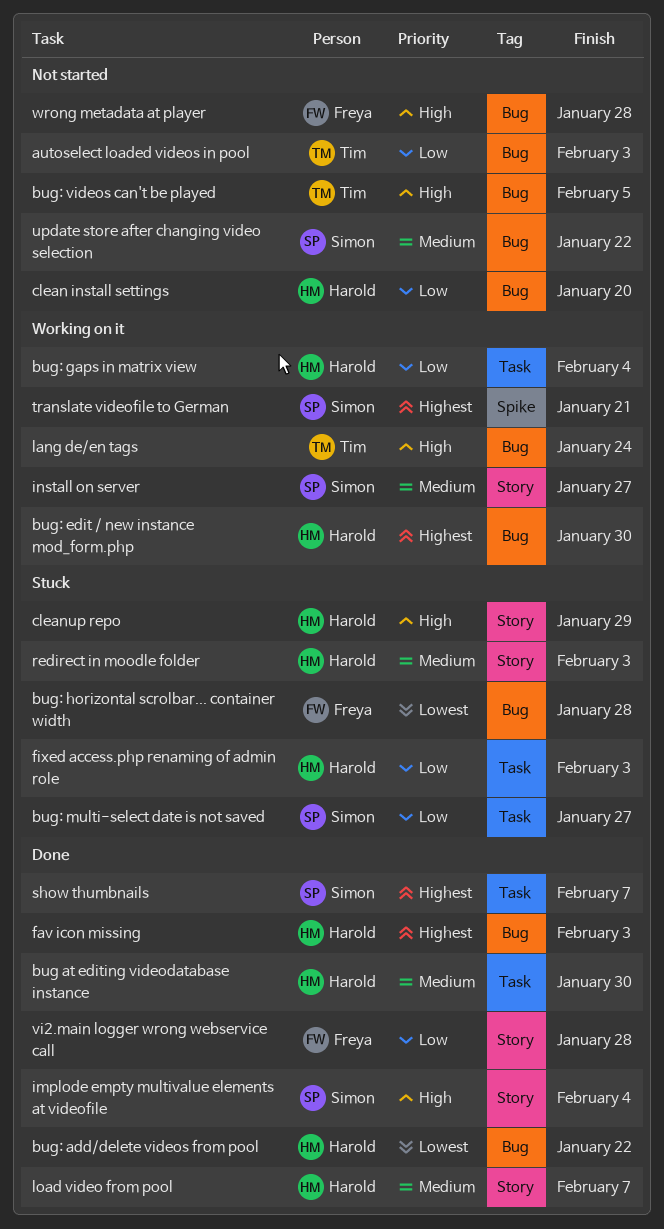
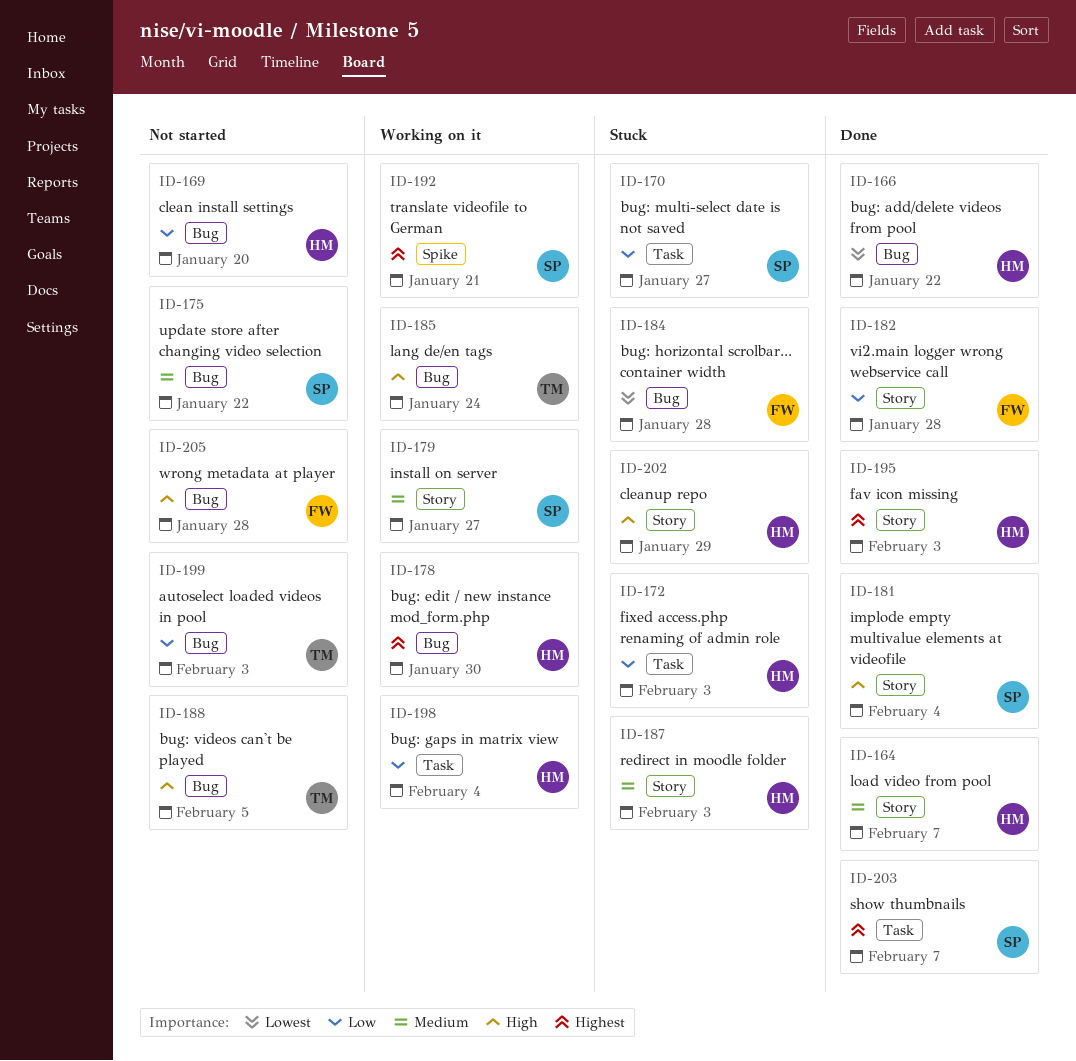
bug at editing videodatabase instance: present -> none
fav icon missing, label: Bug -> Story

